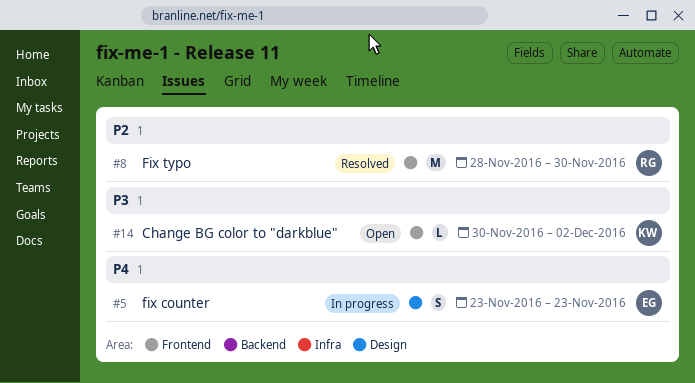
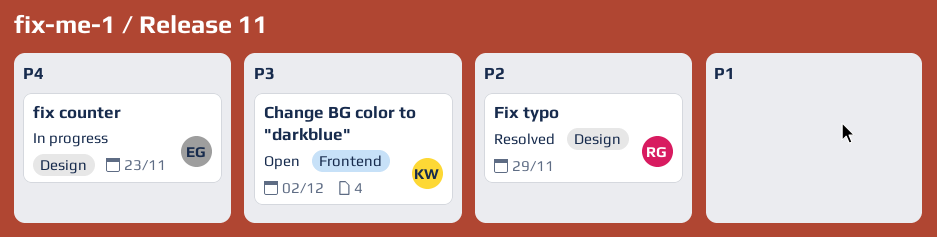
Fix typo, label: Frontend -> Design
Fix typo, due: Nov 30 -> Nov 29

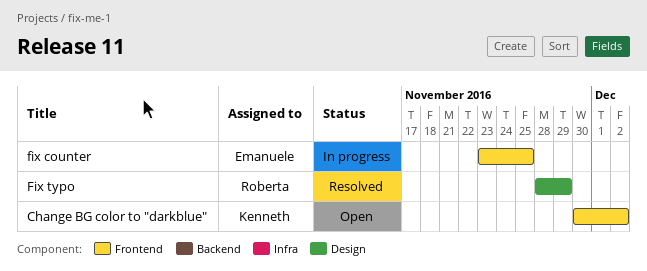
fix counter, label: Design -> Frontend
fix counter, due: Nov 23 -> Nov 25

